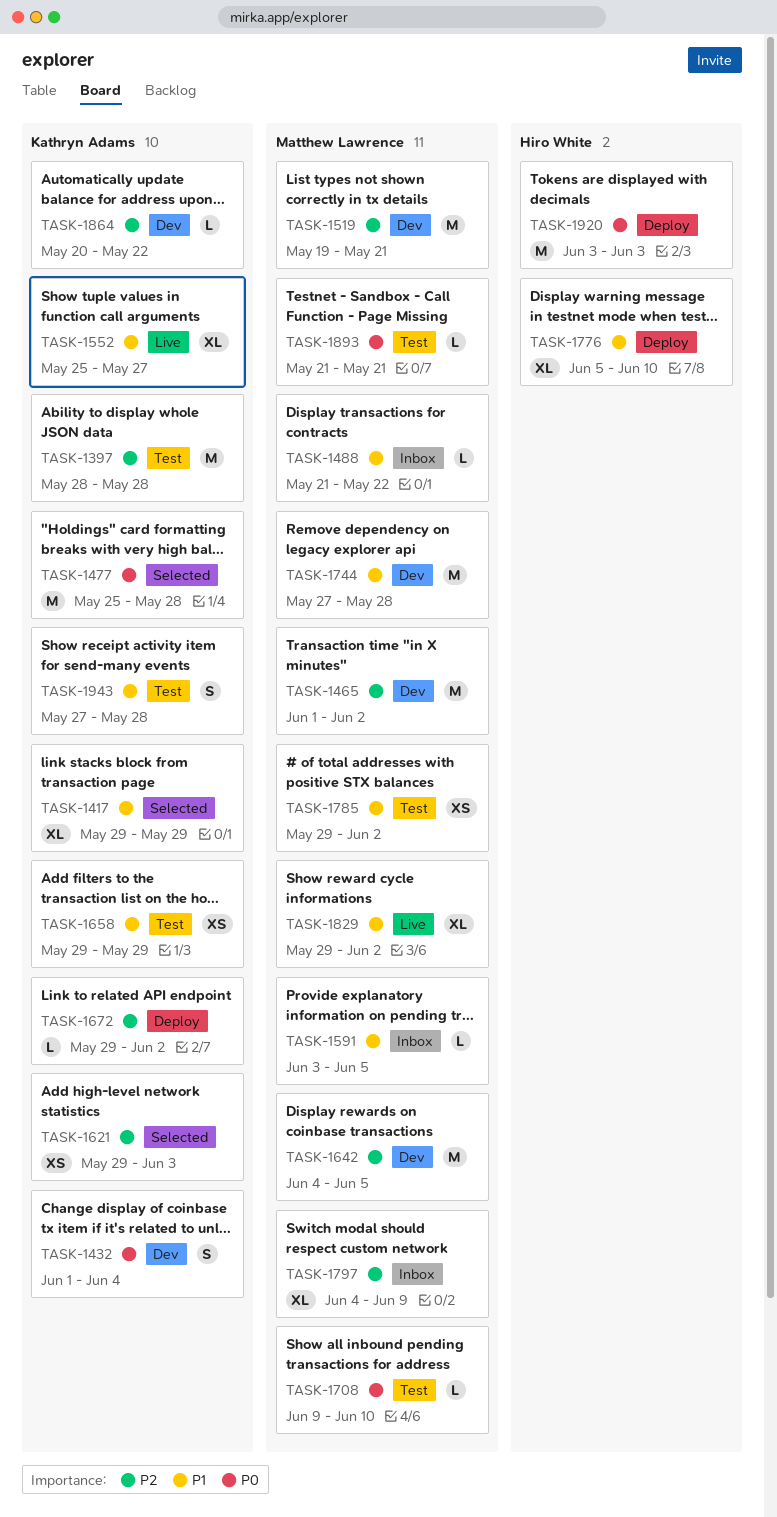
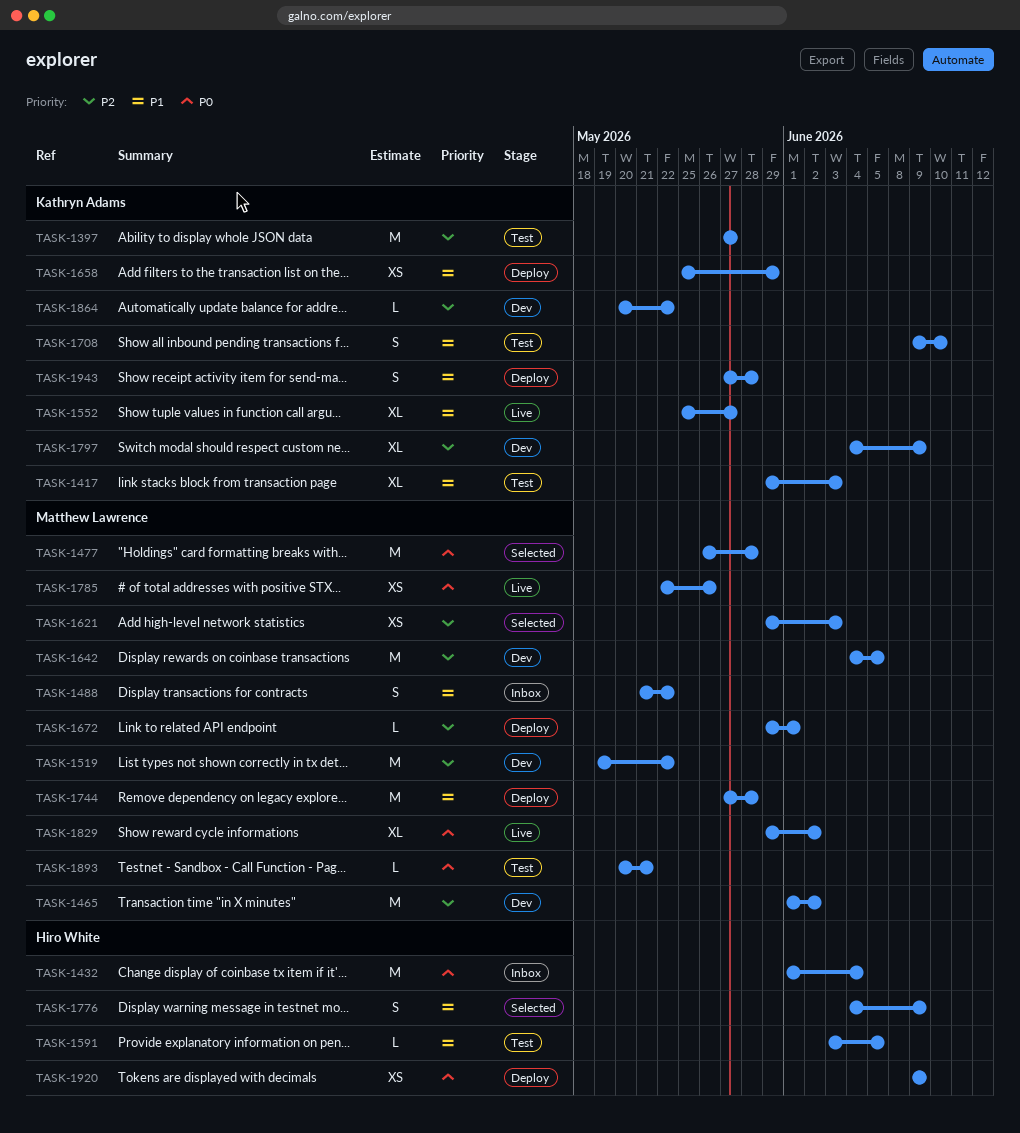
TASK-1397, start: May 28 -> May 27
TASK-1397, due: May 28 -> May 27
TASK-1417, status: Selected -> Test
TASK-1417, due: May 29 -> Jun 3
TASK-1432, status: Dev -> Inbox
TASK-1432, owner: Kathryn Adams -> Hiro White
TASK-1432, estimate: S -> M
TASK-1477, owner: Kathryn Adams -> Matthew Lawrence
TASK-1477, start: May 25 -> May 26
TASK-1488, estimate: L -> S
TASK-1519, due: May 21 -> May 22
TASK-1591, status: Inbox -> Test
TASK-1591, owner: Matthew Lawrence -> Hiro White
TASK-1621, owner: Kathryn Adams -> Matthew Lawrence
TASK-1658, status: Test -> Deploy
TASK-1658, start: May 29 -> May 25
TASK-1672, owner: Kathryn Adams -> Matthew Lawrence
TASK-1672, due: Jun 2 -> Jun 1
TASK-1708, owner: Matthew Lawrence -> Kathryn Adams
TASK-1708, priority: P0 -> P1
TASK-1708, estimate: L -> S
TASK-1744, status: Dev -> Deploy
TASK-1776, status: Deploy -> Selected
TASK-1776, estimate: XL -> S
TASK-1776, start: Jun 5 -> Jun 4
TASK-1776, due: Jun 10 -> Jun 9
TASK-1785, status: Test -> Live
TASK-1785, priority: P1 -> P0
TASK-1785, start: May 29 -> May 22
TASK-1785, due: Jun 2 -> May 26
TASK-1797, status: Inbox -> Dev
TASK-1797, owner: Matthew Lawrence -> Kathryn Adams
TASK-1829, priority: P1 -> P0
TASK-1893, start: May 21 -> May 20
TASK-1920, estimate: M -> XS
TASK-1920, start: Jun 3 -> Jun 9
TASK-1920, due: Jun 3 -> Jun 9
TASK-1943, status: Test -> Deploy

